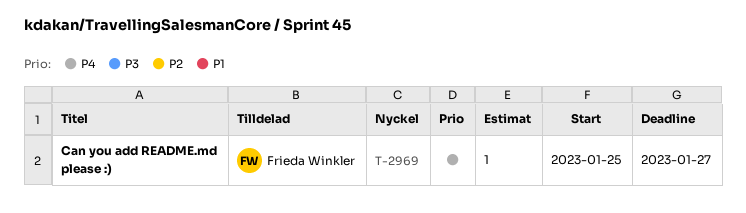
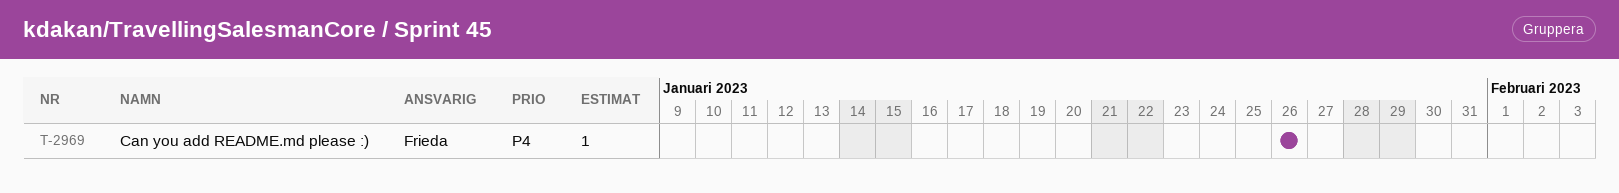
T-2969, start: Jan 25 -> Jan 26
T-2969, due: Jan 27 -> Jan 26

